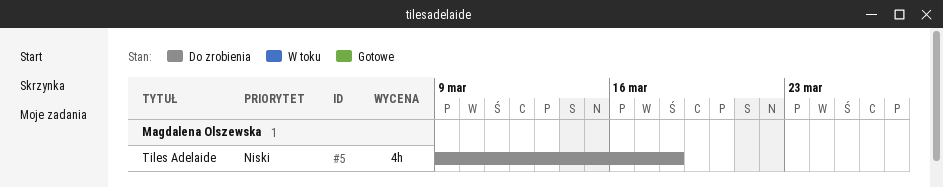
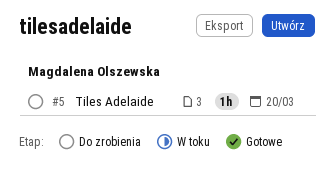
#5, estimate: 4h -> 1h
#5, due: Mar 18 -> Mar 20

